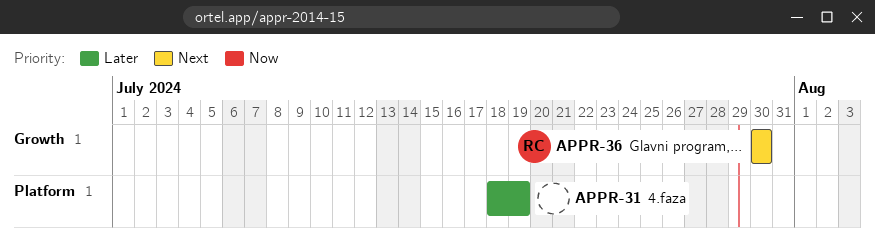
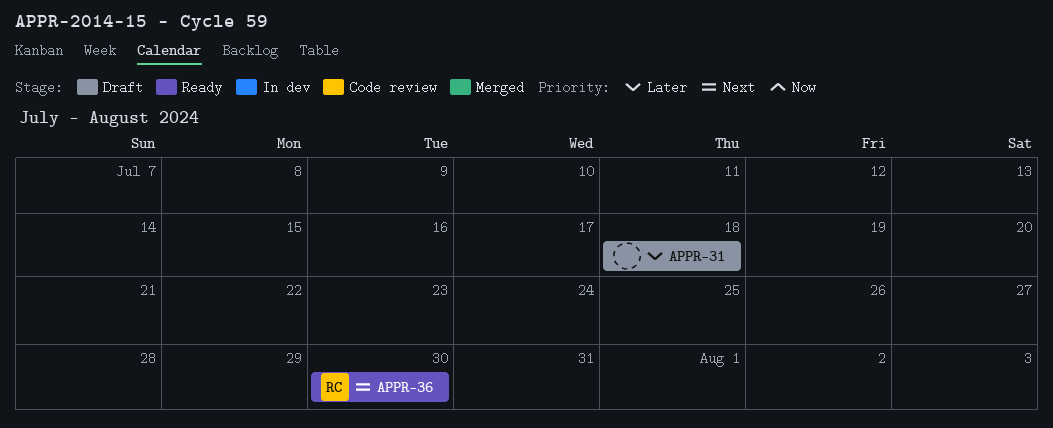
APPR-31, due: Jul 19 -> Jul 18

